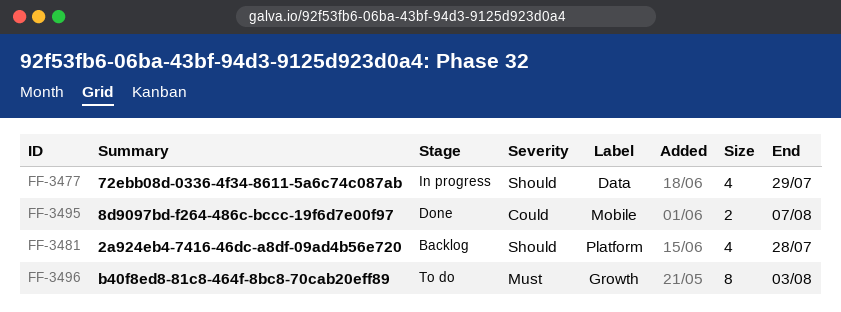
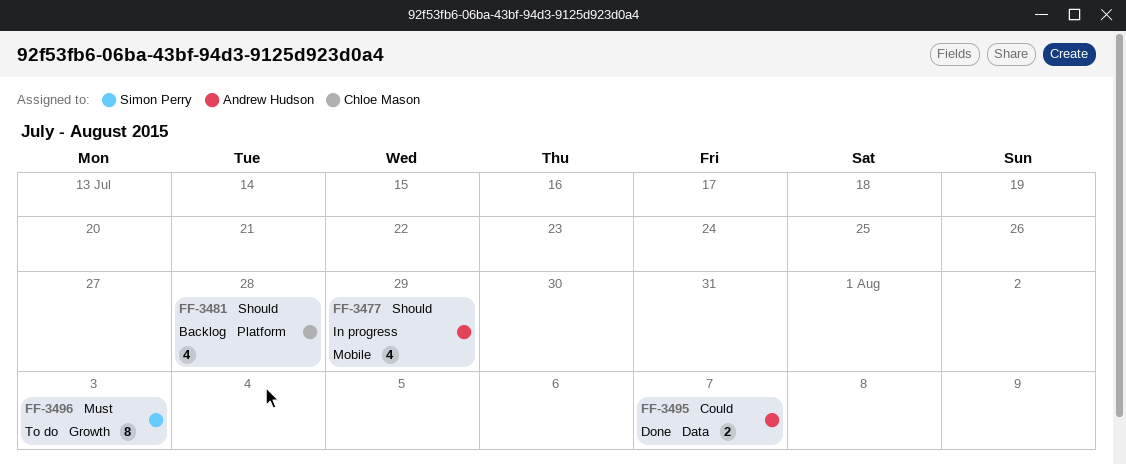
FF-3477, label: Data -> Mobile
FF-3495, label: Mobile -> Data

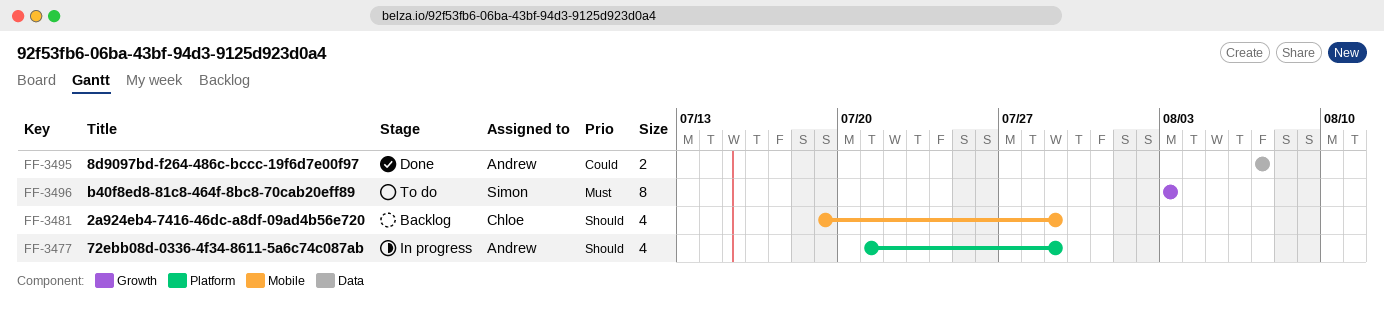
FF-3477, label: Mobile -> Platform
FF-3481, label: Platform -> Mobile
FF-3481, due: Jul 28 -> Jul 29

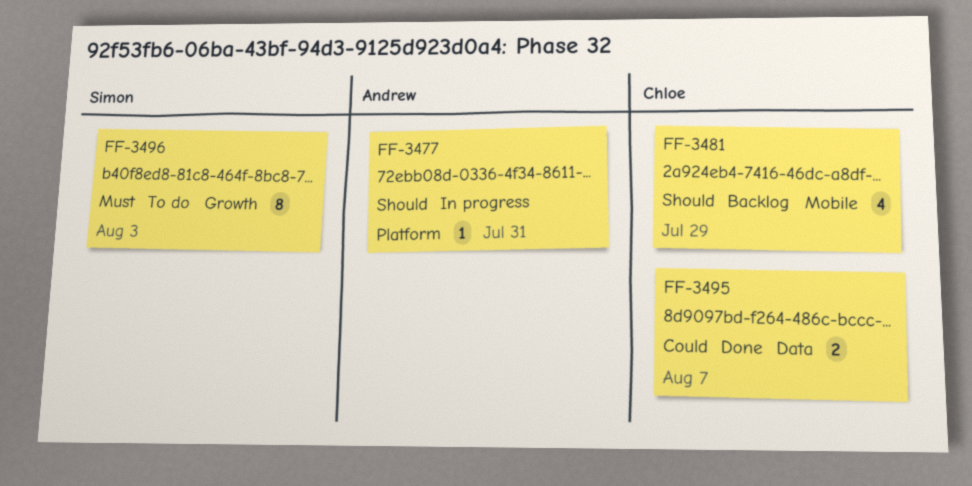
FF-3477, estimate: 4 -> 1
FF-3477, due: Jul 29 -> Jul 31
FF-3495, owner: Andrew -> Chloe

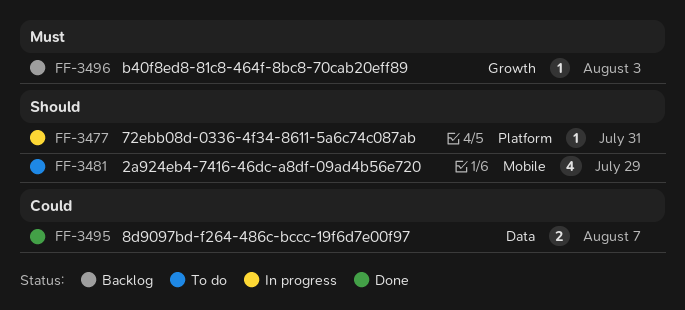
FF-3481, status: Backlog -> To do
FF-3496, status: To do -> Backlog
FF-3496, estimate: 8 -> 1

